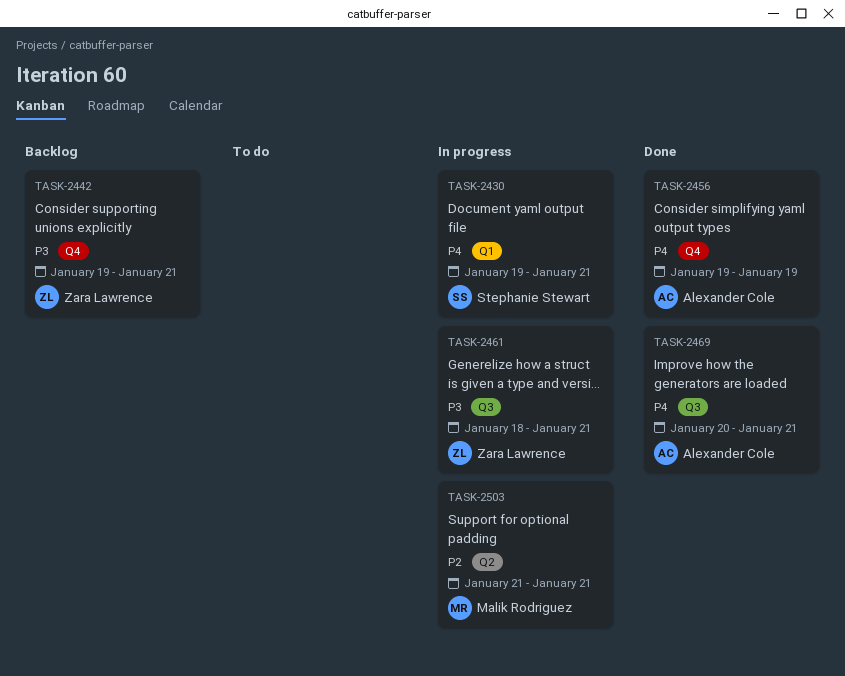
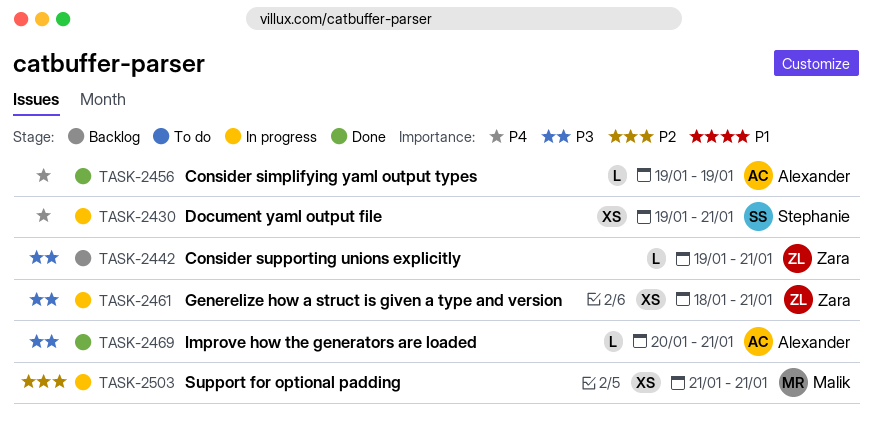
TASK-2469, priority: P4 -> P3

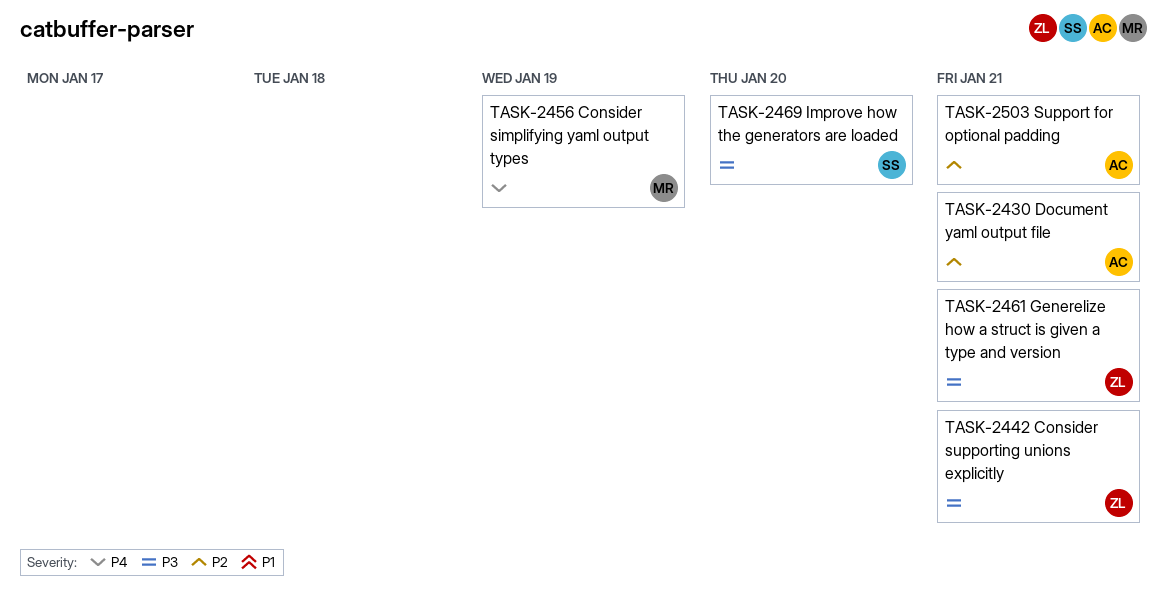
TASK-2430, owner: Stephanie -> Alexander
TASK-2430, priority: P4 -> P2
TASK-2456, owner: Alexander -> Malik
TASK-2469, owner: Alexander -> Stephanie
TASK-2469, due: Jan 21 -> Jan 20
TASK-2503, owner: Malik -> Alexander

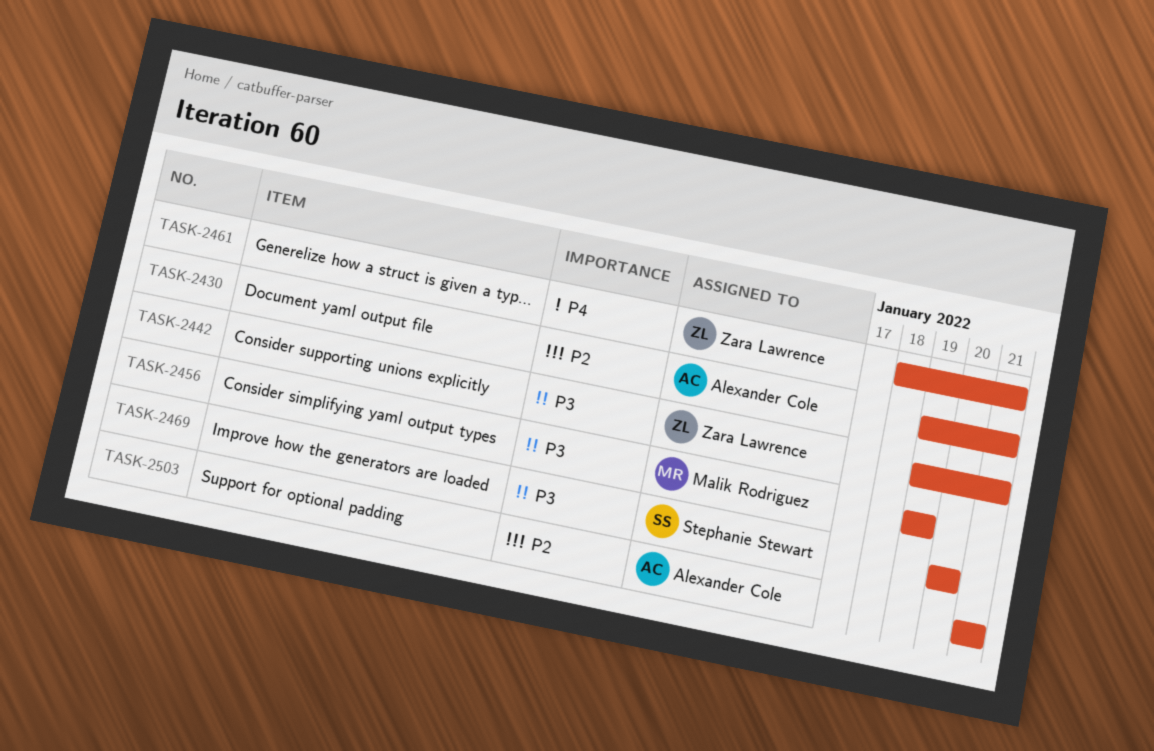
TASK-2456, priority: P4 -> P3
TASK-2461, priority: P3 -> P4

